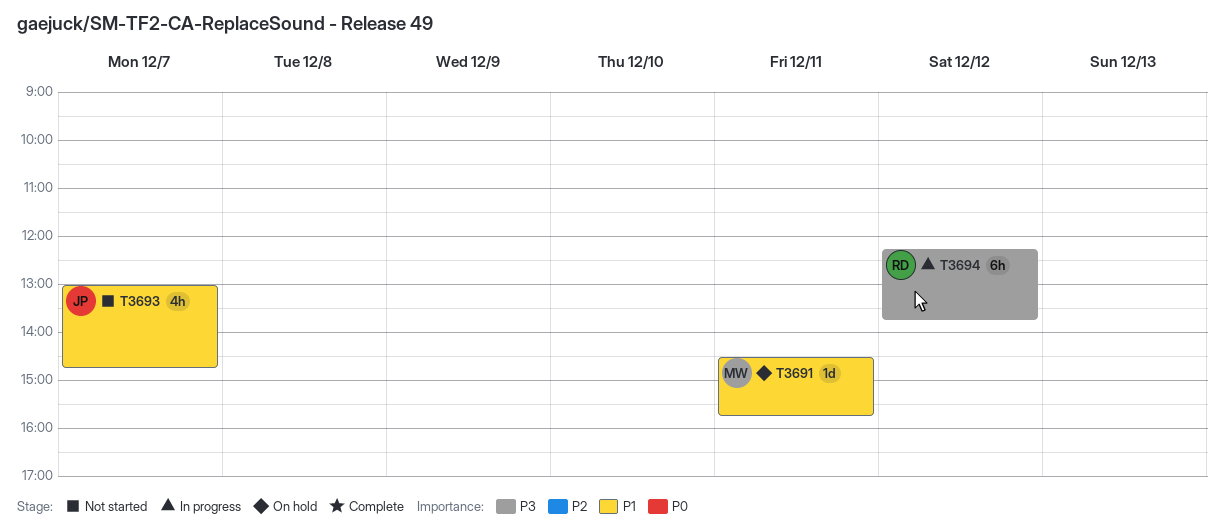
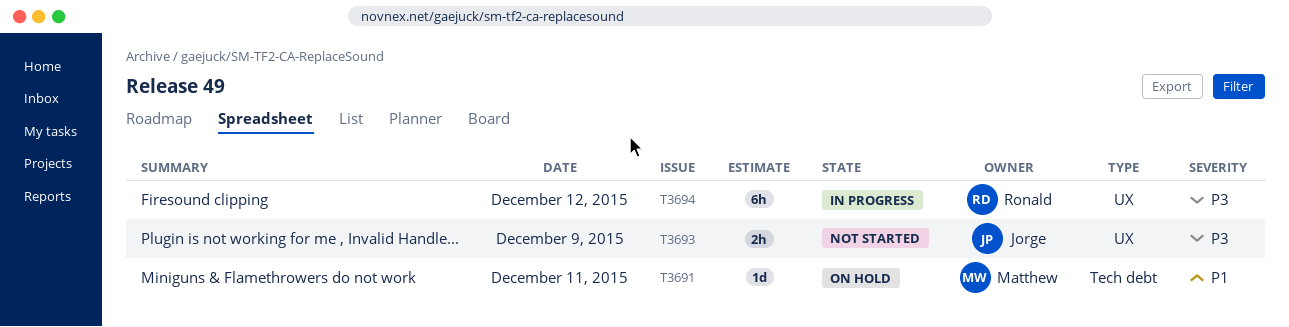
T3693, priority: P1 -> P3
T3693, estimate: 4h -> 2h
T3693, day: Dec 7 -> Dec 9

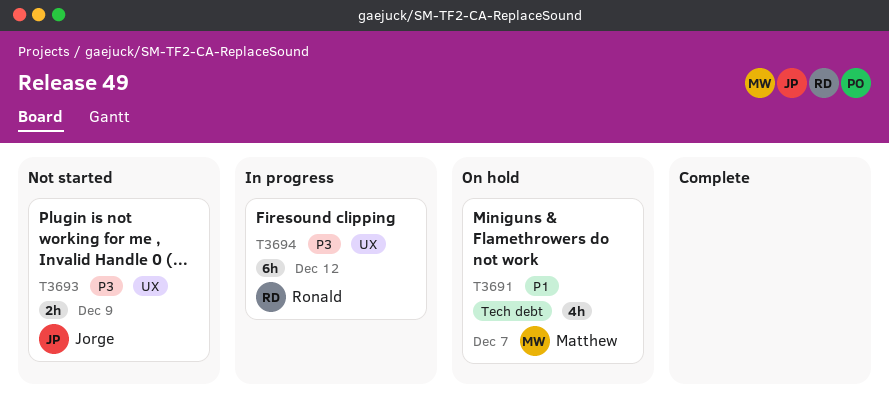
T3691, estimate: 1d -> 4h
T3691, day: Dec 11 -> Dec 7

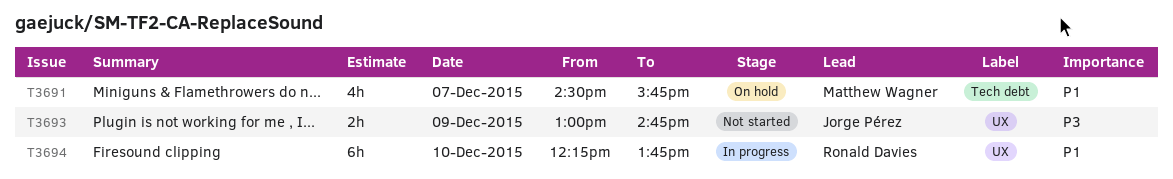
T3694, priority: P3 -> P1
T3694, day: Dec 12 -> Dec 10

